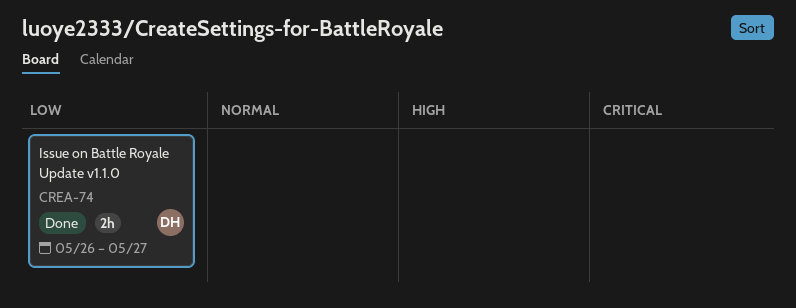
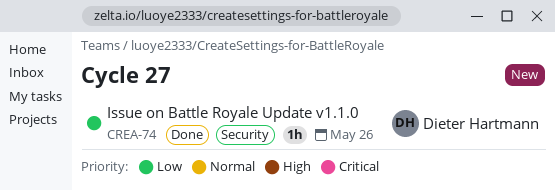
CREA-74, estimate: 2h -> 1h
CREA-74, due: May 27 -> May 26

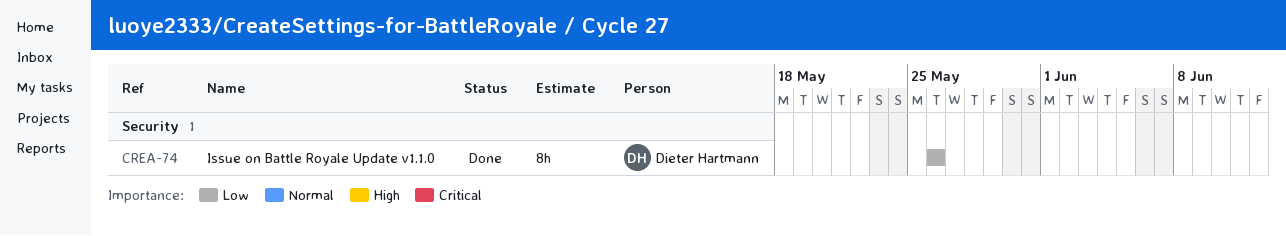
CREA-74, estimate: 1h -> 8h

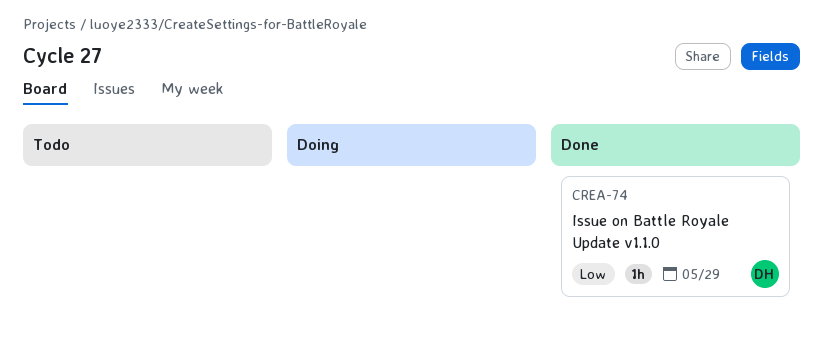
CREA-74, estimate: 8h -> 1h
CREA-74, due: May 26 -> May 29

